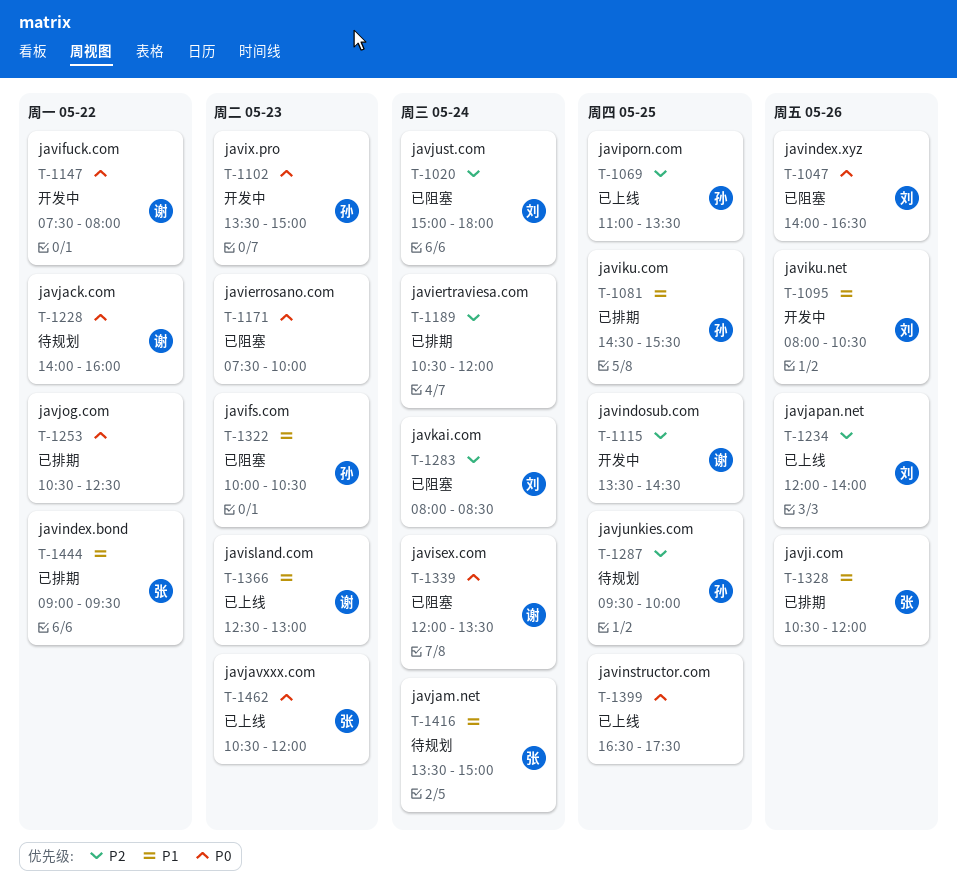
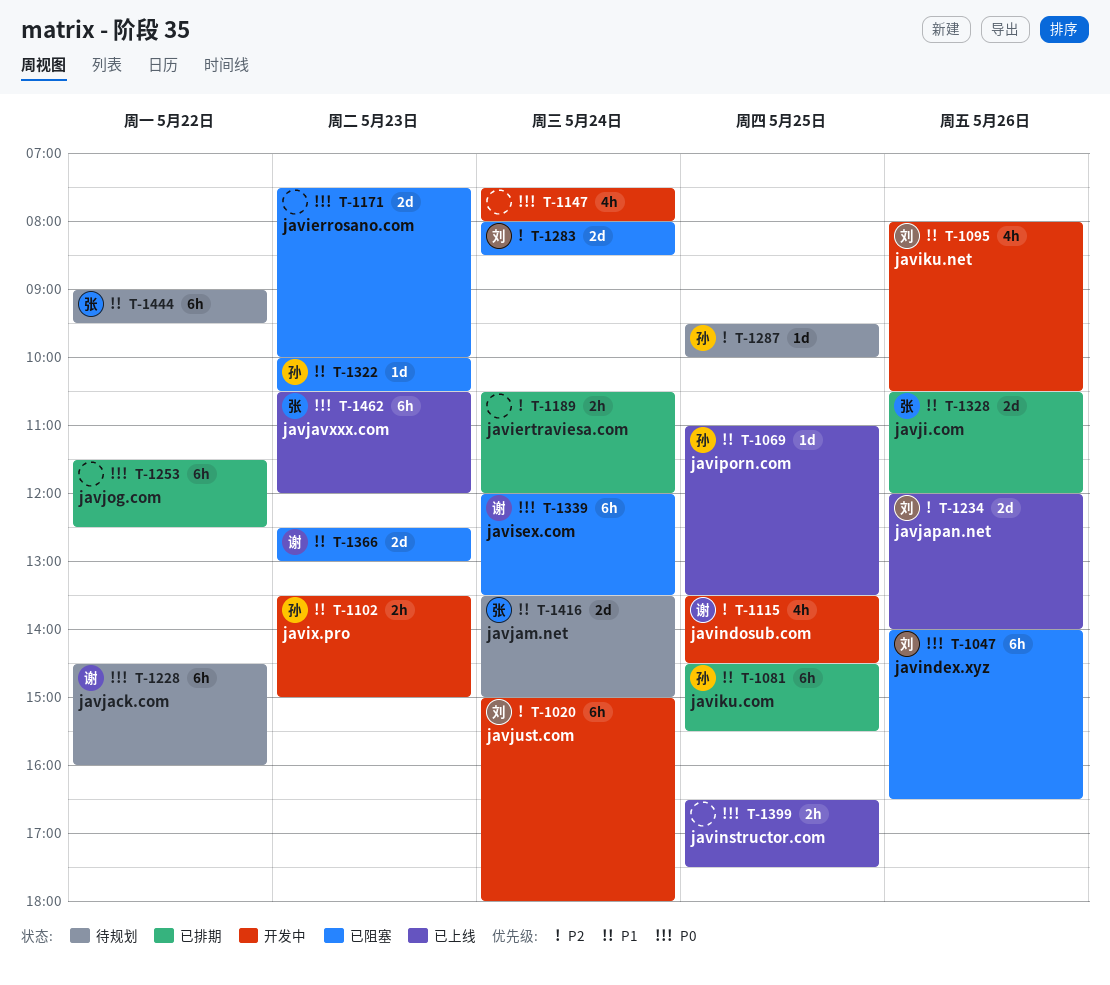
T-1020, status: 已阻塞 -> 开发中
T-1069, priority: P2 -> P1
T-1102, priority: P0 -> P1
T-1147, owner: 谢 -> none
T-1147, day: May 22 -> May 24
T-1228, begins: 14:00 -> 14:30
T-1253, begins: 10:30 -> 11:30
T-1366, status: 已上线 -> 已阻塞
T-1444, status: 已排期 -> 待规划

